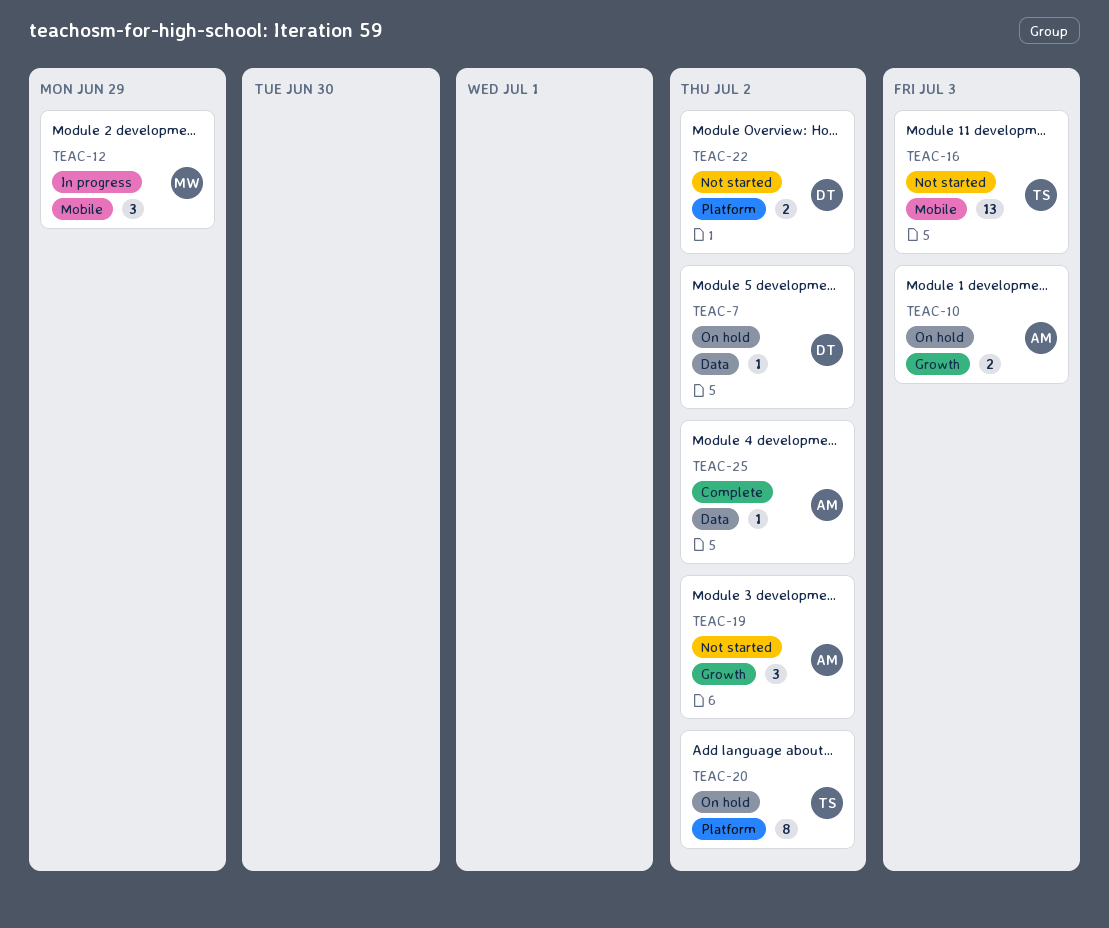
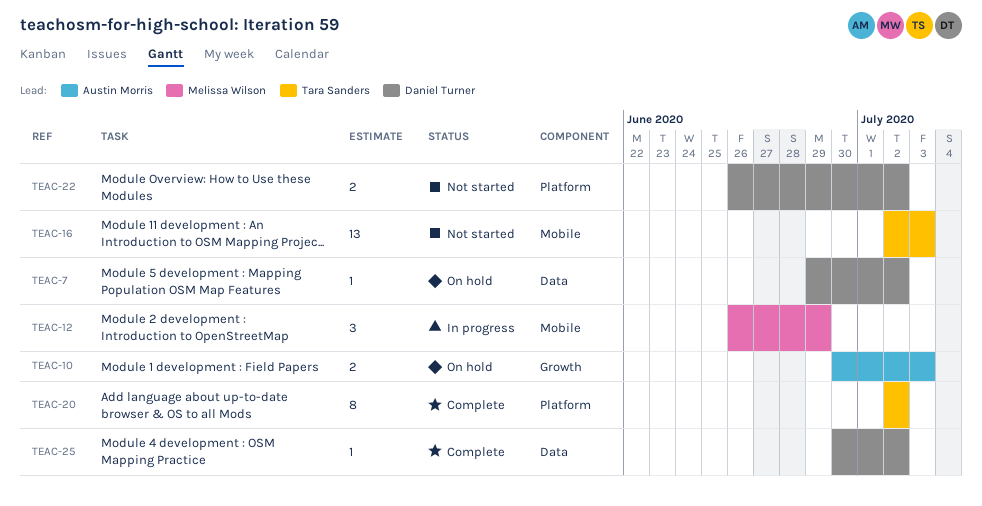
TEAC-19: present -> none
TEAC-20, status: On hold -> Complete
TEAC-25, owner: Austin Morris -> Daniel Turner

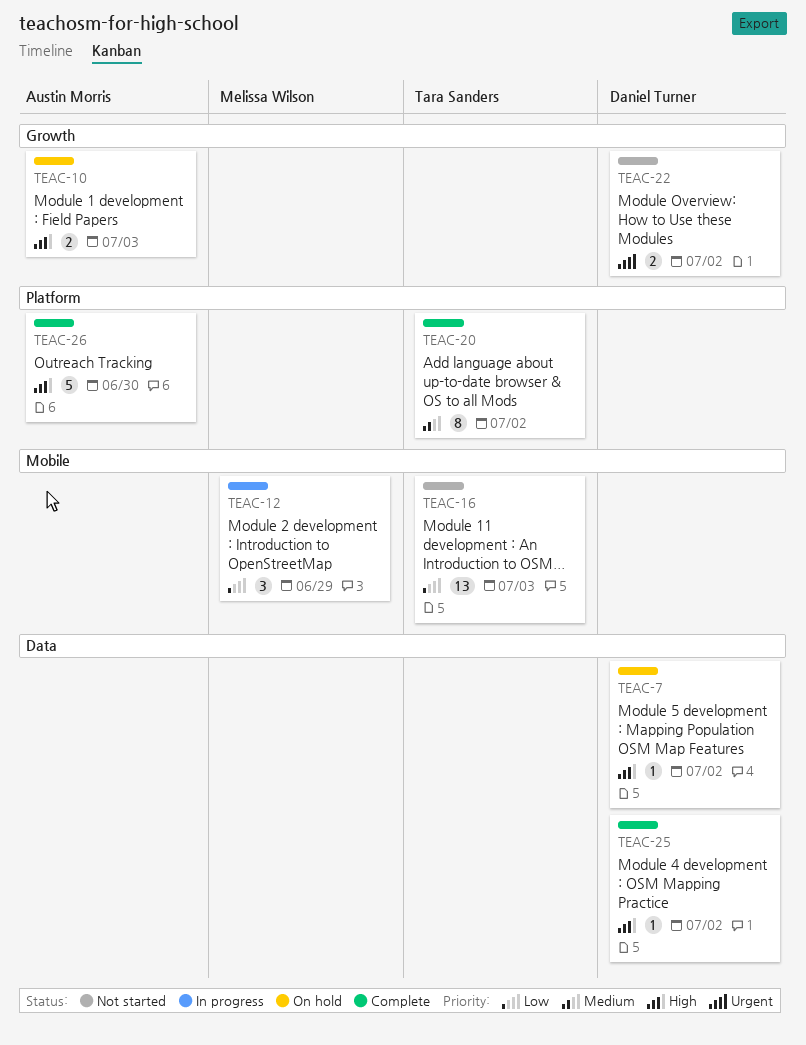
TEAC-22, label: Platform -> Growth
TEAC-26: none -> present

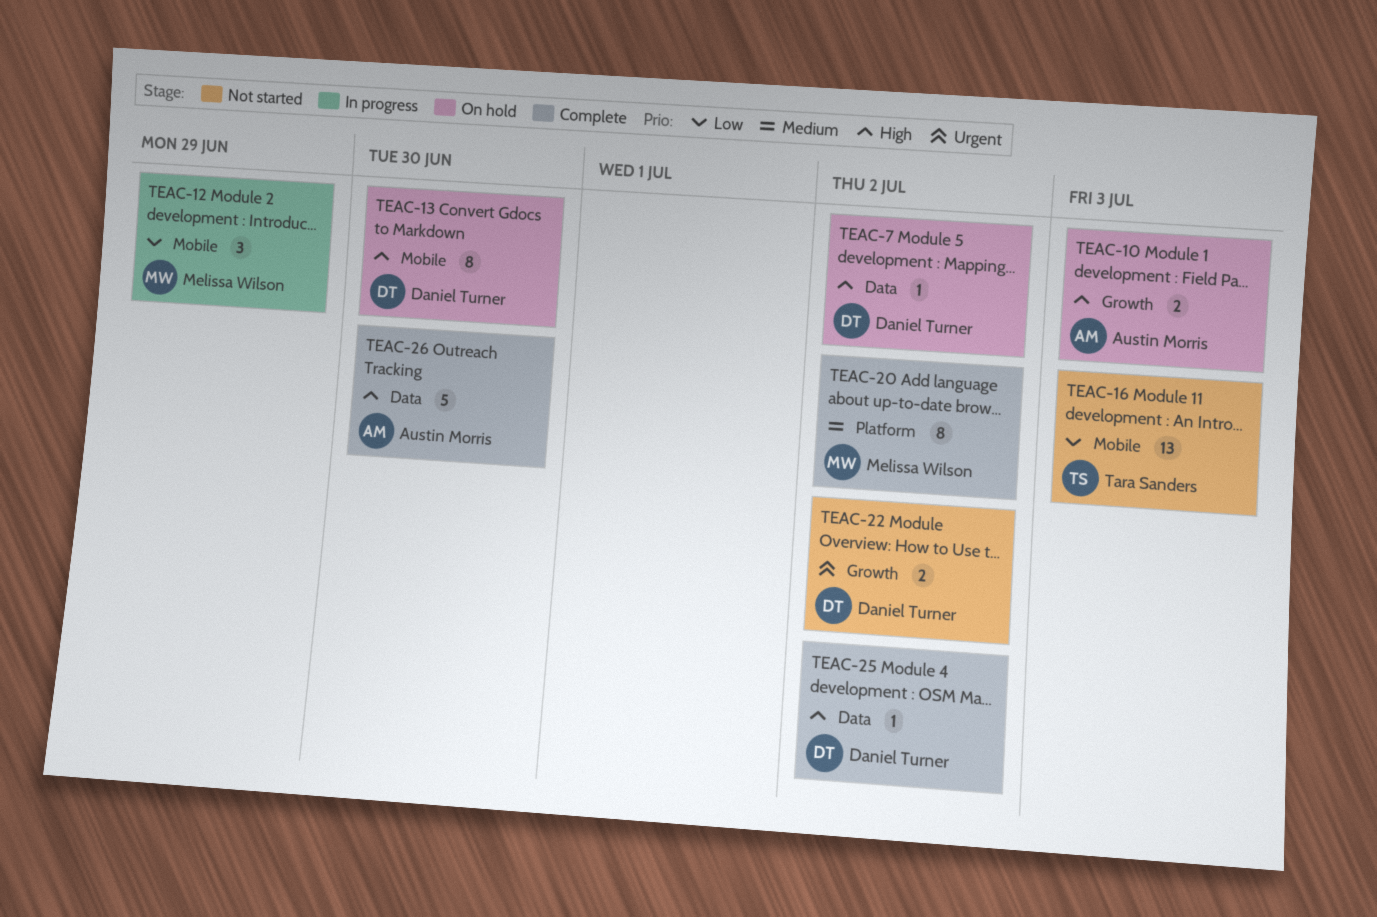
TEAC-13: none -> present
TEAC-20, owner: Tara Sanders -> Melissa Wilson
TEAC-26, label: Platform -> Data

